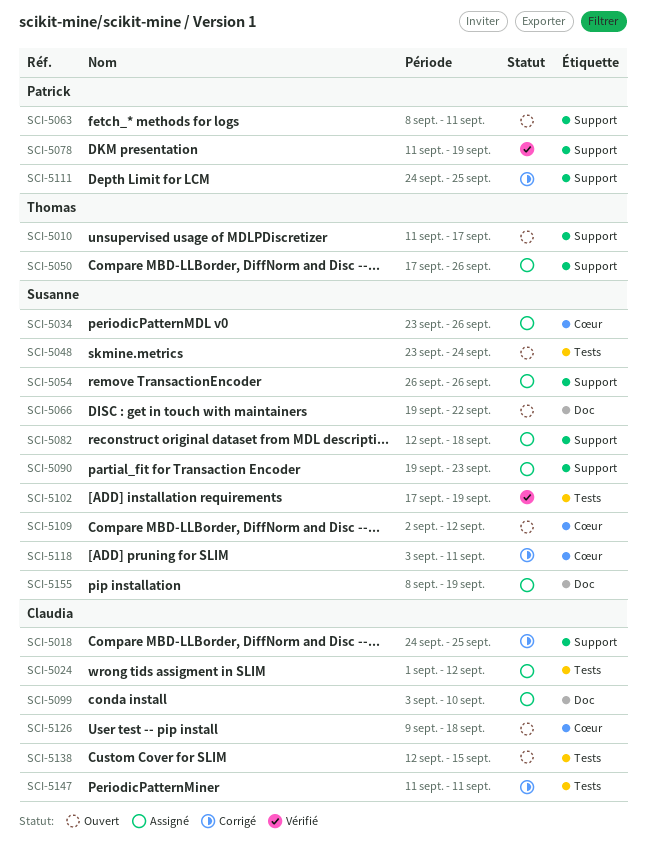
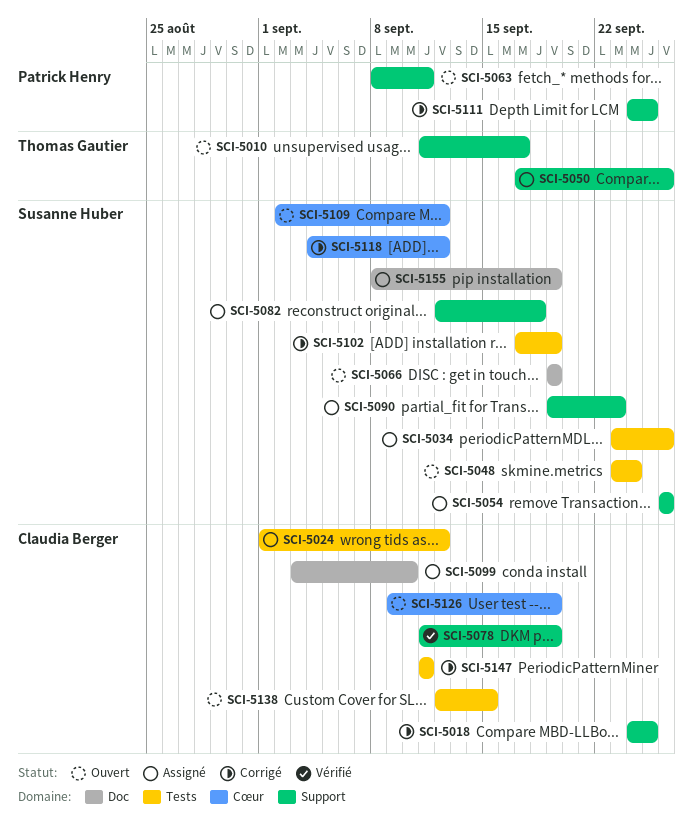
SCI-5034, label: Cœur -> Tests
SCI-5066, due: Sep 22 -> Sep 19
SCI-5078, owner: Patrick Henry -> Claudia Berger
SCI-5102, status: Vérifié -> Corrigé
SCI-5118, start: Sep 3 -> Sep 4
SCI-5118, due: Sep 11 -> Sep 12
SCI-5126, due: Sep 18 -> Sep 19

